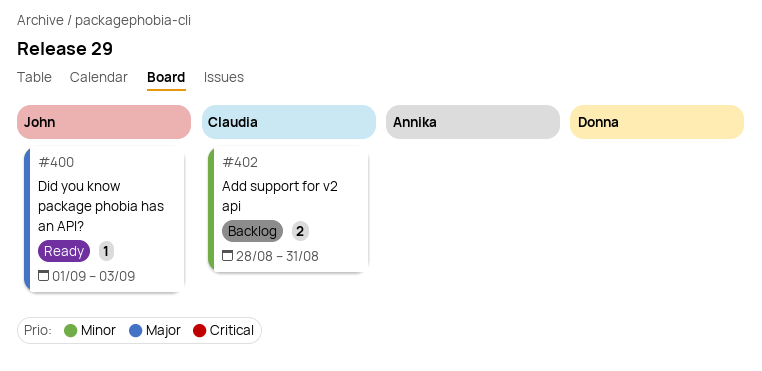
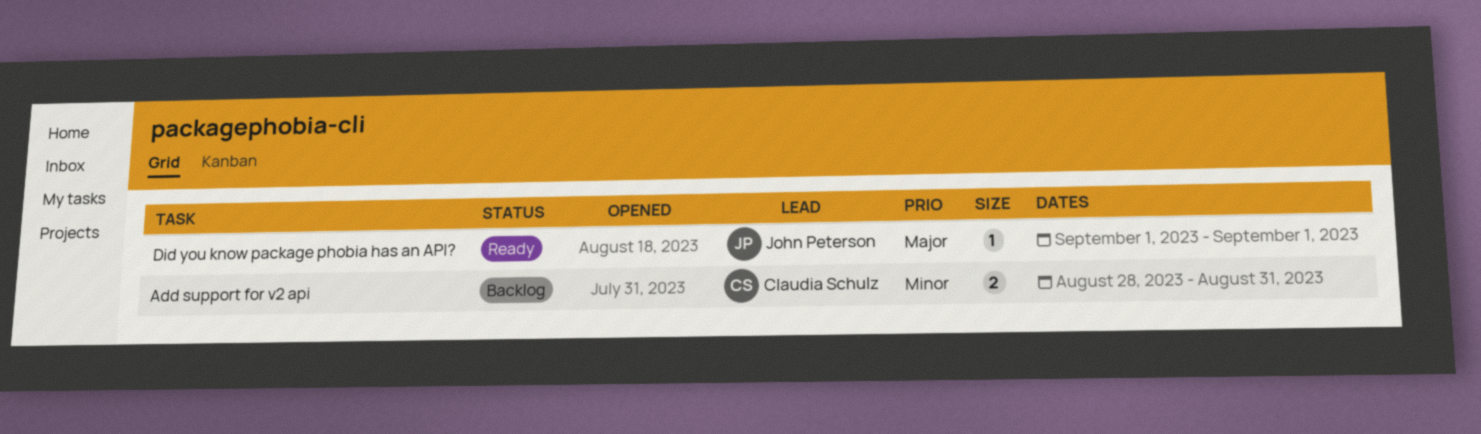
Did you know package phobia has an API?, due: Sep 3 -> Sep 1

